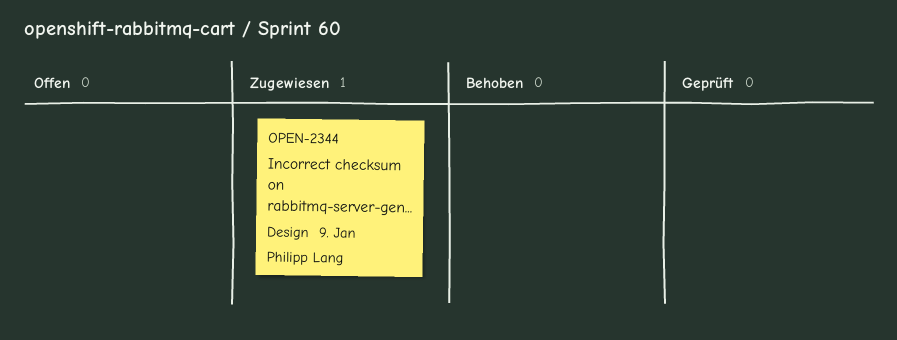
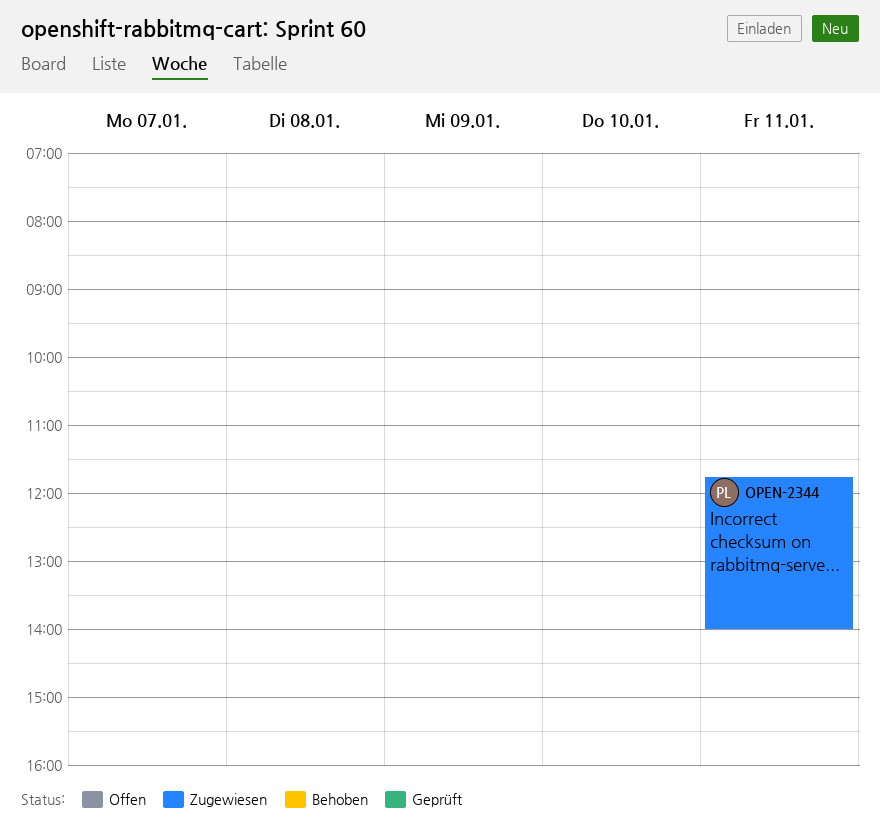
OPEN-2344, day: Jan 9 -> Jan 11

